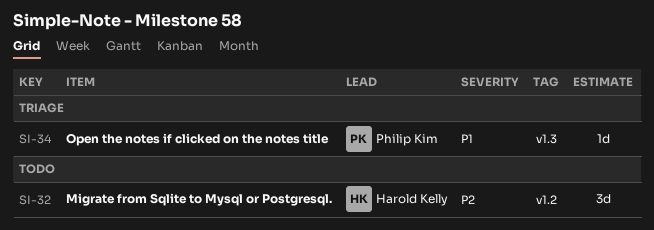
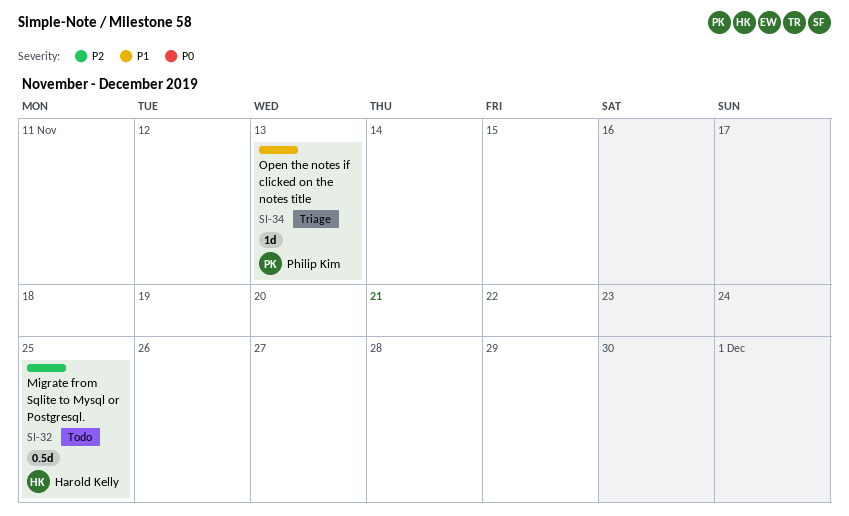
SI-32, estimate: 3d -> 0.5d

